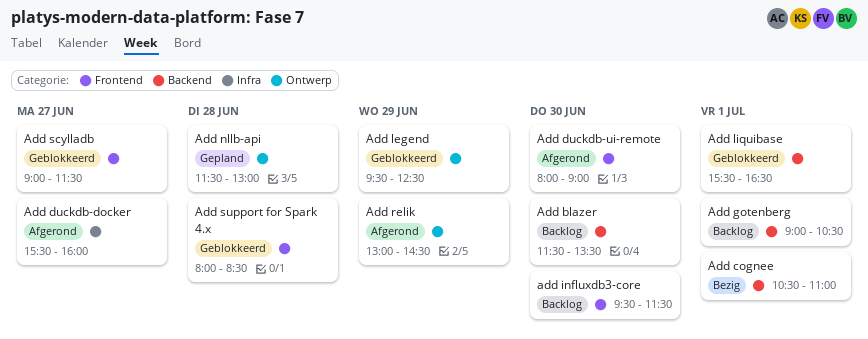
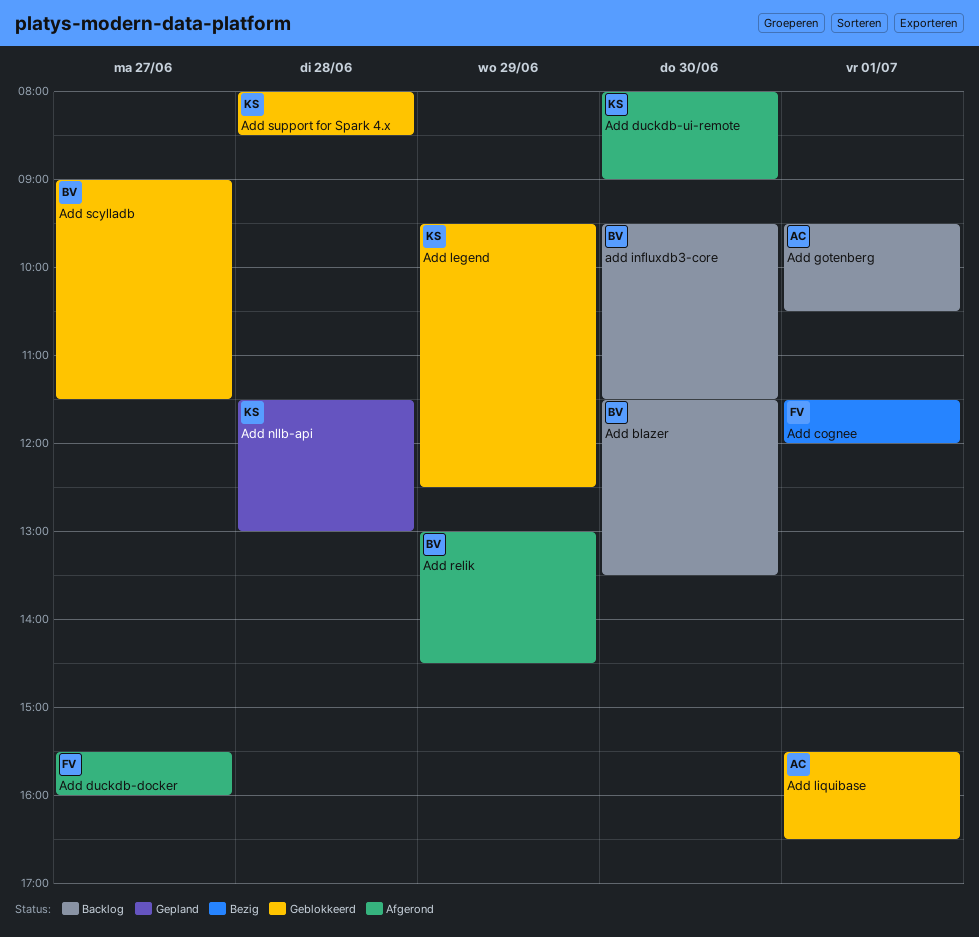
Add cognee, begins: 10:30 -> 11:30
Add cognee, ends: 11:00 -> 12:00
Add gotenberg, begins: 09:00 -> 09:30

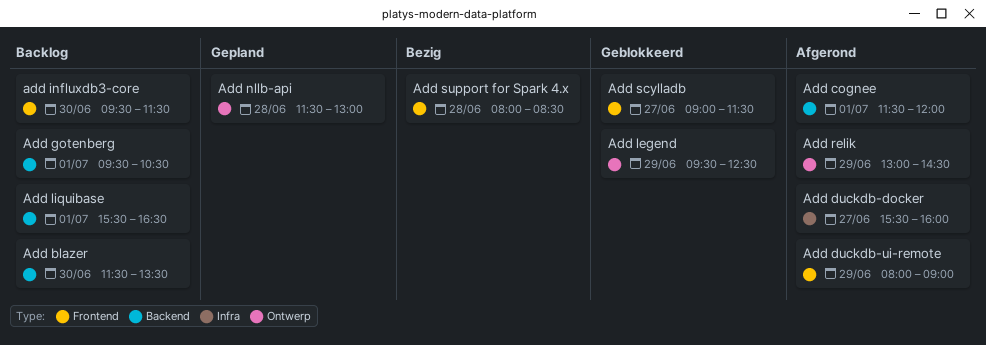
Add cognee, status: Bezig -> Afgerond
Add duckdb-ui-remote, day: Jun 30 -> Jun 29
Add liquibase, status: Geblokkeerd -> Backlog
Add support for Spark 4.x, status: Geblokkeerd -> Bezig

